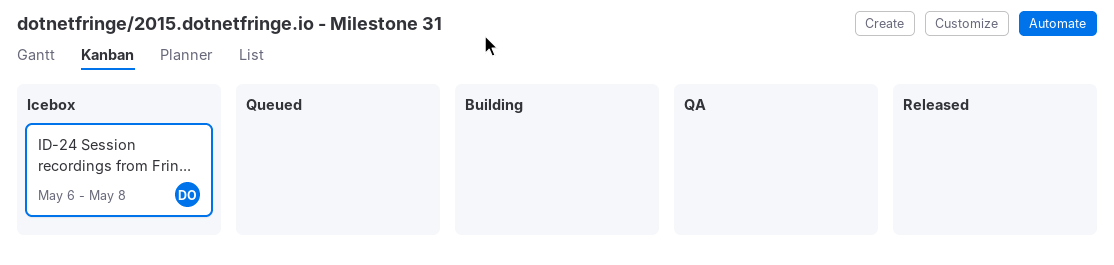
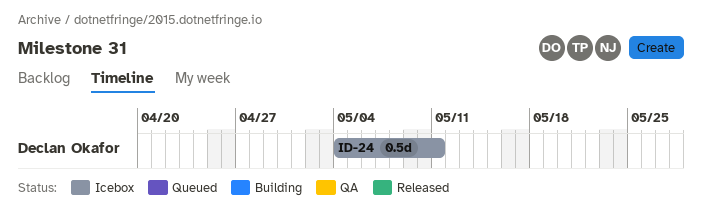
ID-24, start: May 6 -> May 4
ID-24, due: May 8 -> May 11

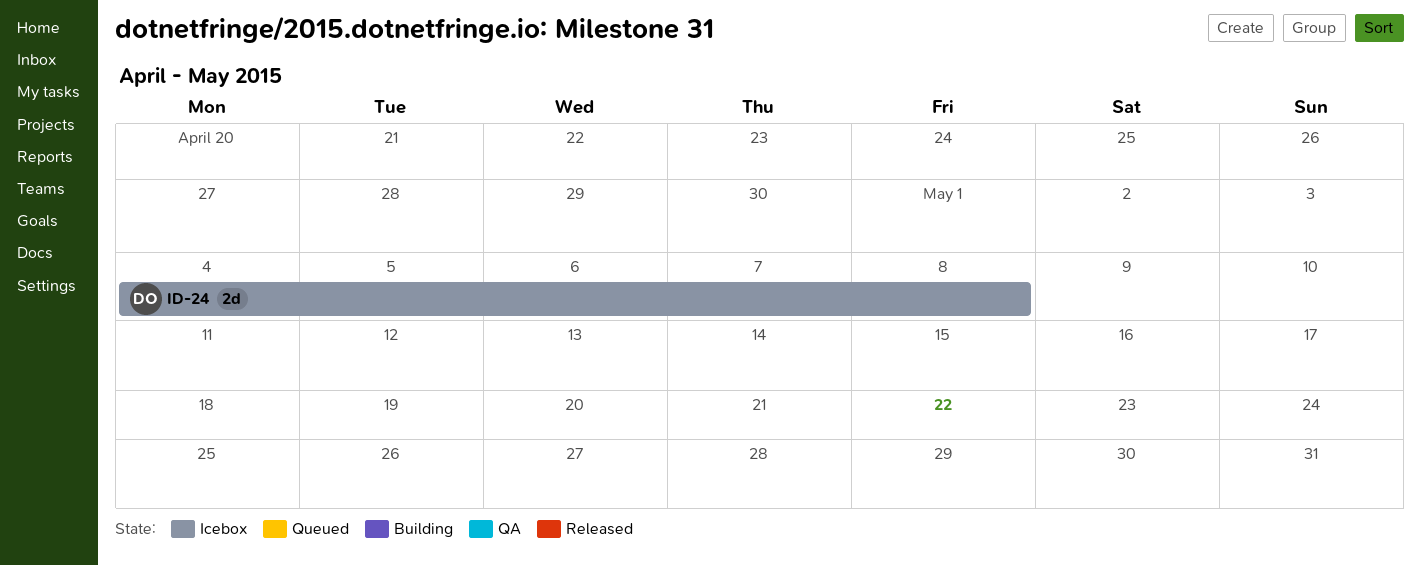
ID-24, estimate: 0.5d -> 2d
ID-24, due: May 11 -> May 8

